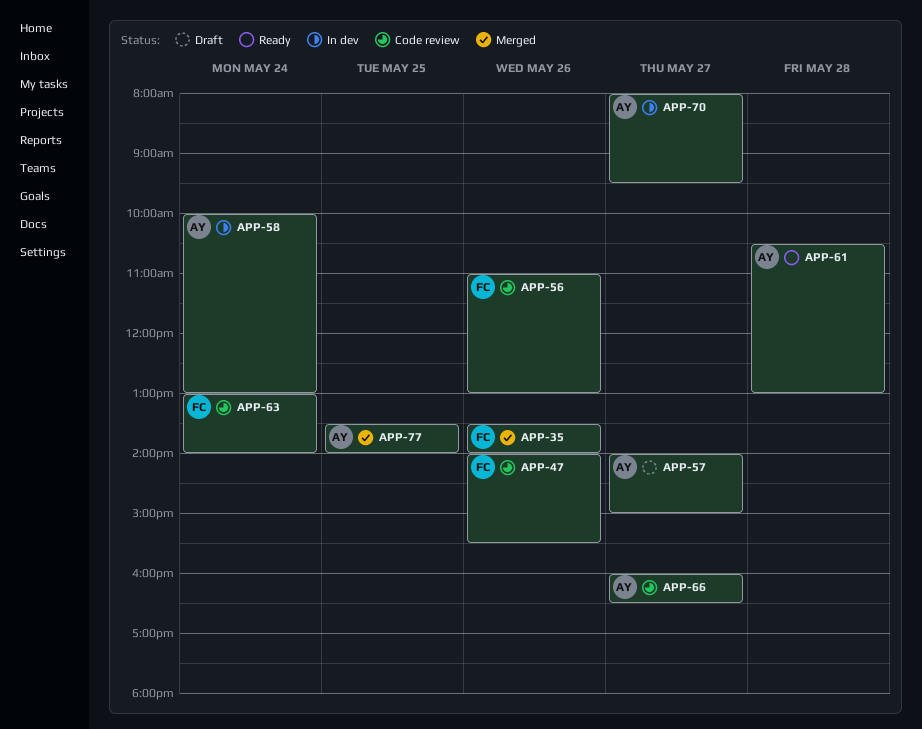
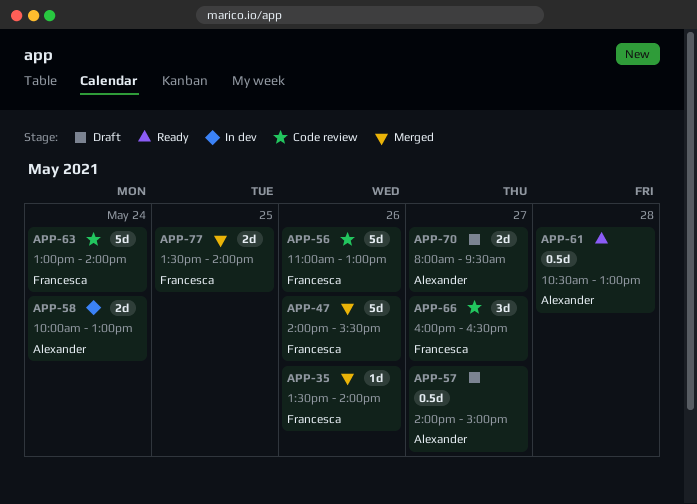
APP-47, status: Code review -> Merged
APP-66, owner: Alexander -> Francesca
APP-70, status: In dev -> Draft
APP-77, owner: Alexander -> Francesca

